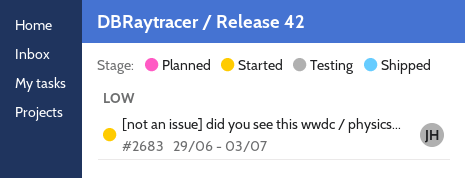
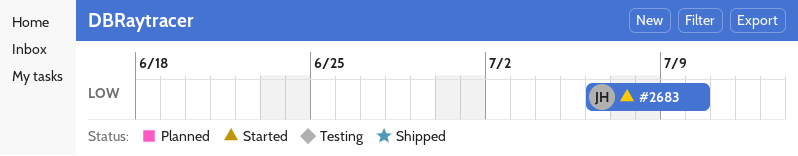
#2683, start: Jun 29 -> Jul 6
#2683, due: Jul 3 -> Jul 10

